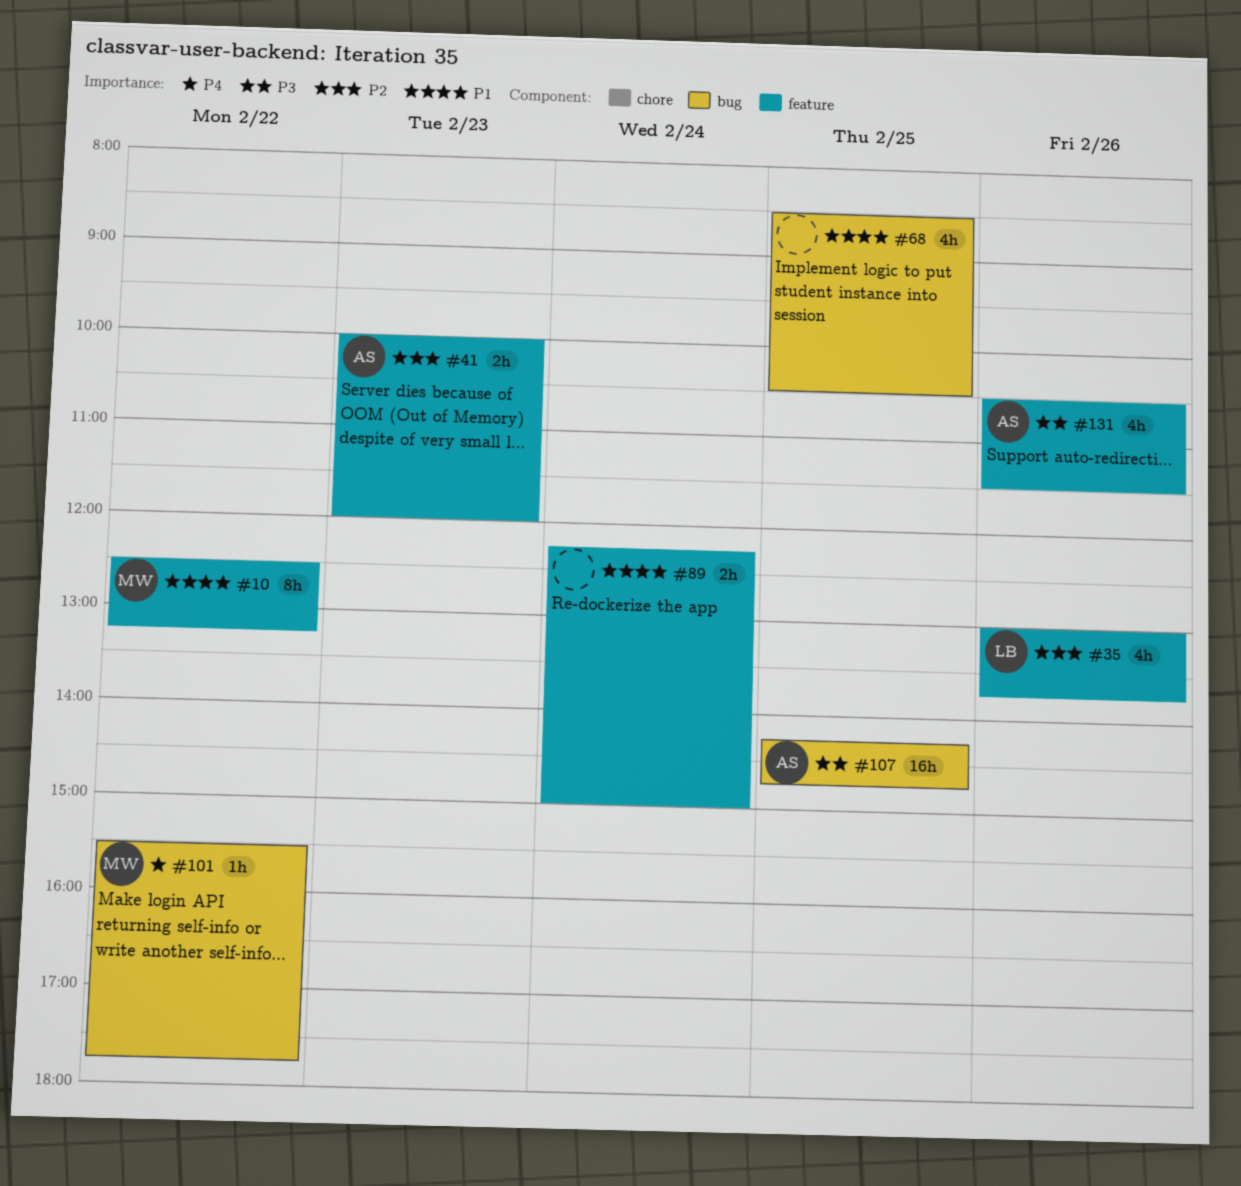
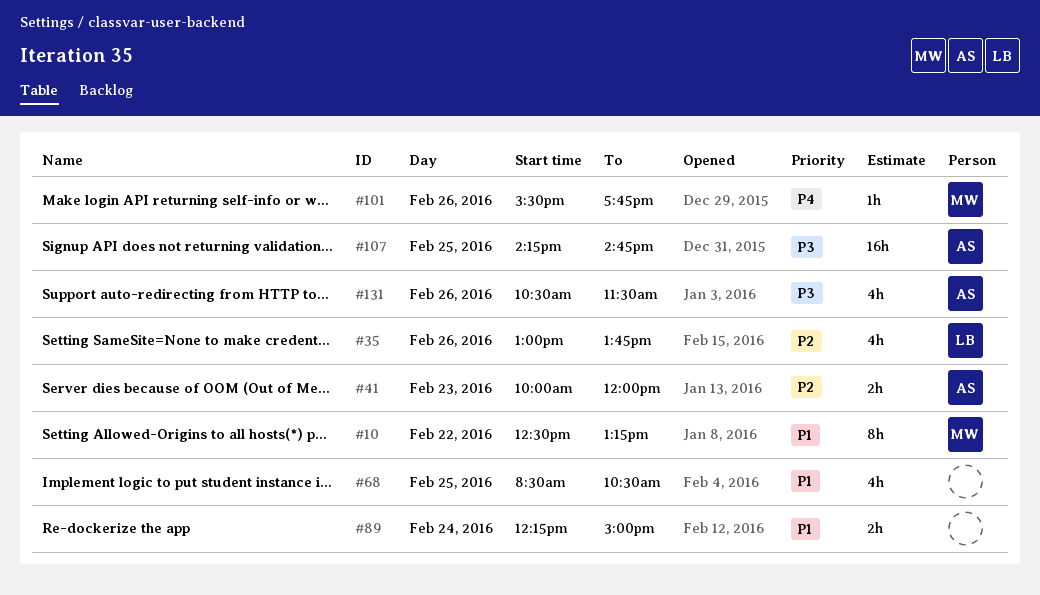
#101, day: Feb 22 -> Feb 26

